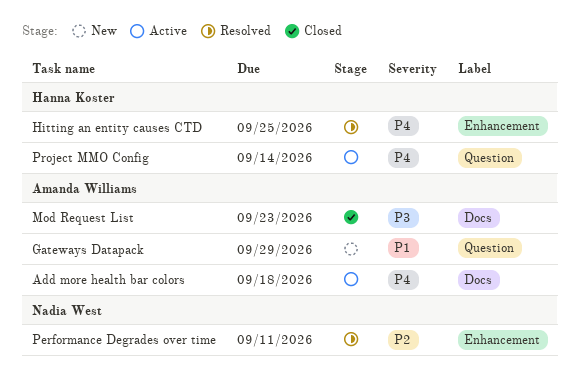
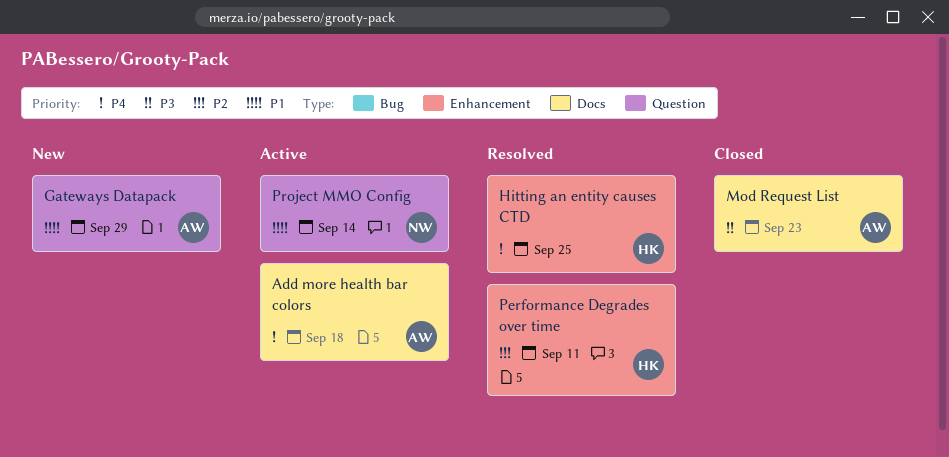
Performance Degrades over time, owner: Nadia West -> Hanna Koster
Project MMO Config, owner: Hanna Koster -> Nadia West
Project MMO Config, priority: P4 -> P1

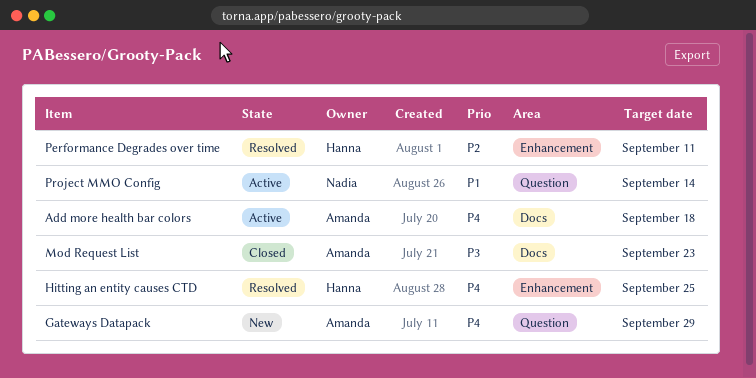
Gateways Datapack, priority: P1 -> P4

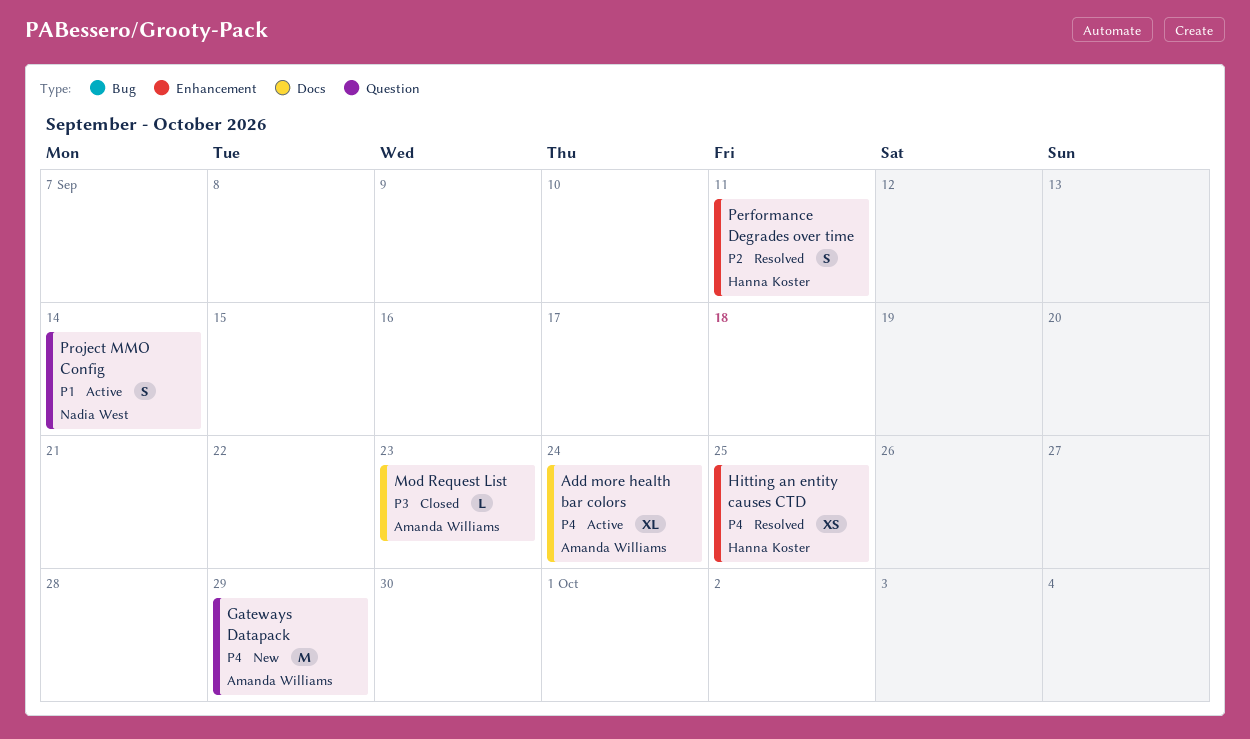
Add more health bar colors, due: Sep 18 -> Sep 24

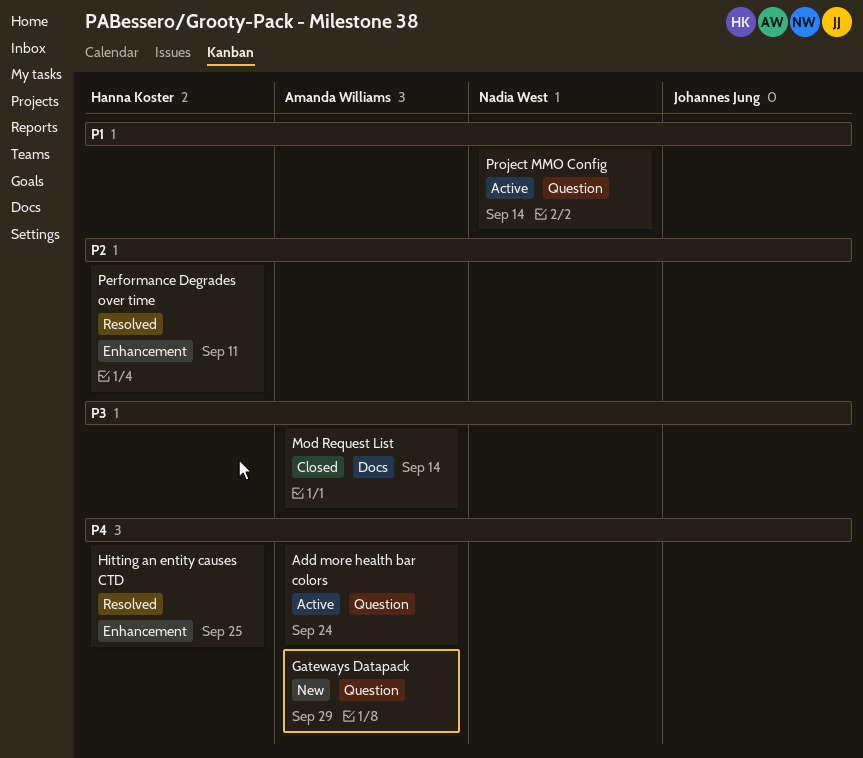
Add more health bar colors, label: Docs -> Question
Mod Request List, due: Sep 23 -> Sep 14

